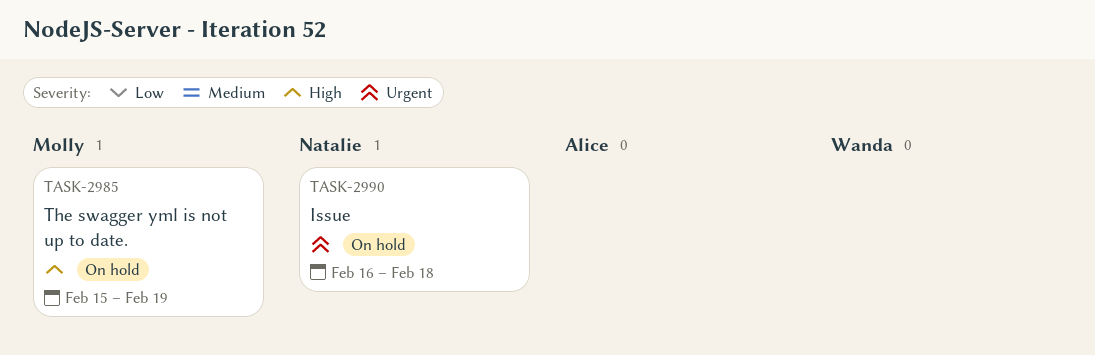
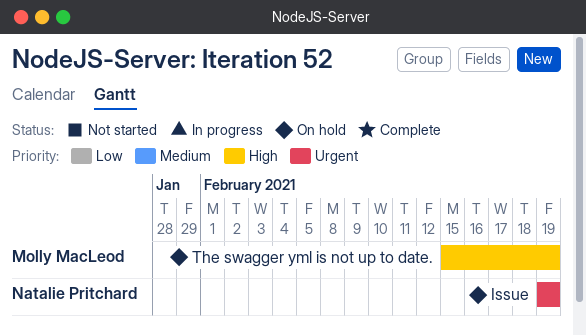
Issue, start: Feb 16 -> Feb 19
Issue, due: Feb 18 -> Feb 19

